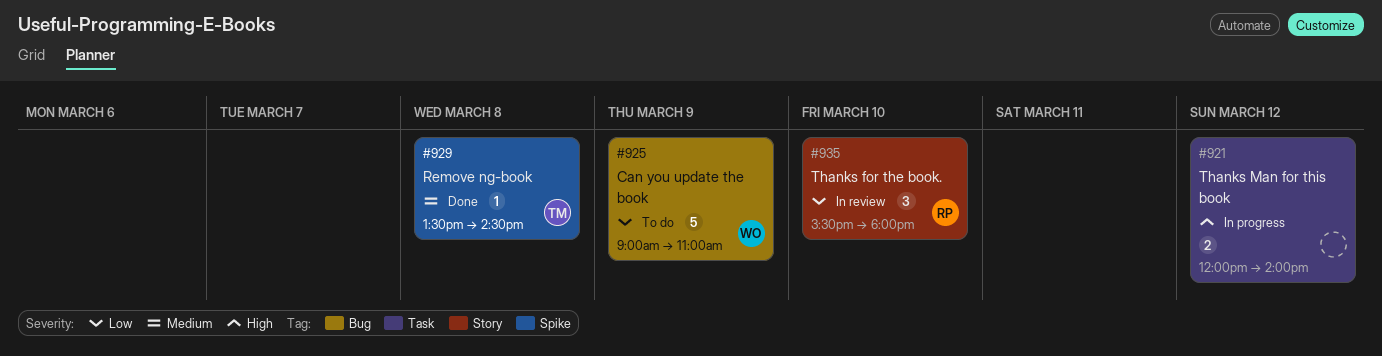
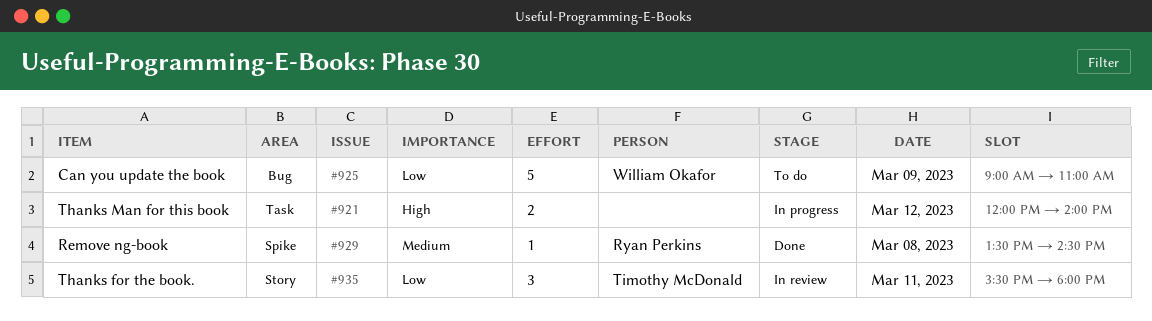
#929, owner: Timothy McDonald -> Ryan Perkins
#935, owner: Ryan Perkins -> Timothy McDonald
#935, day: Mar 10 -> Mar 11

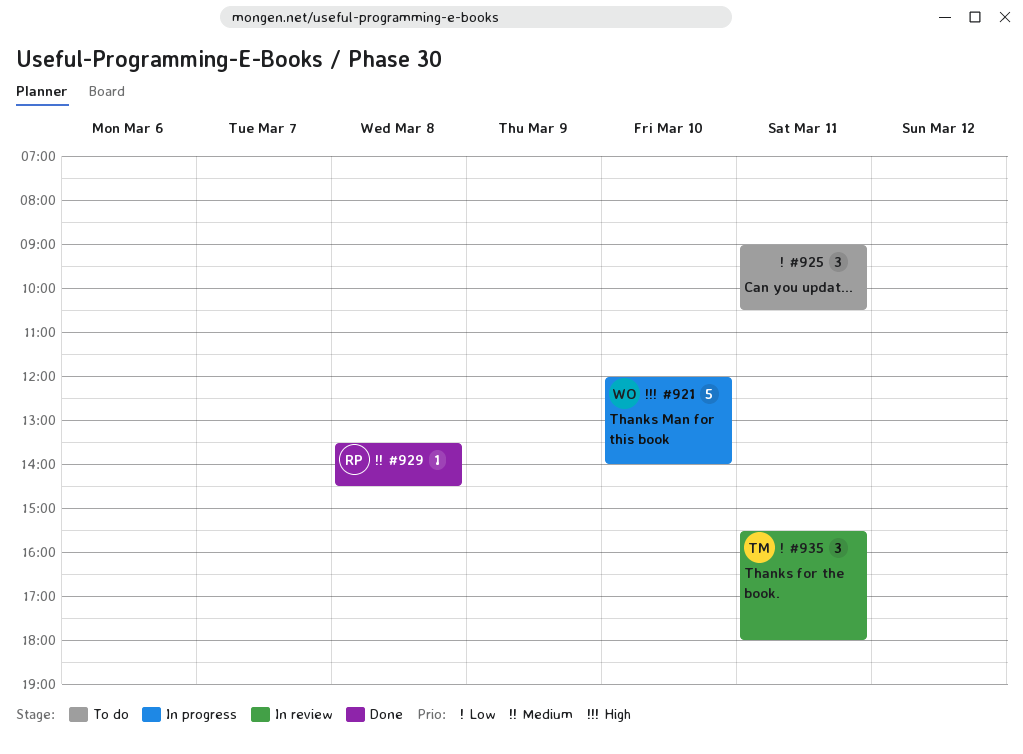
#921, owner: none -> William Okafor
#921, estimate: 2 -> 5
#921, day: Mar 12 -> Mar 10
#925, owner: William Okafor -> none
#925, estimate: 5 -> 3
#925, day: Mar 9 -> Mar 11
#925, ends: 11:00 -> 10:30

